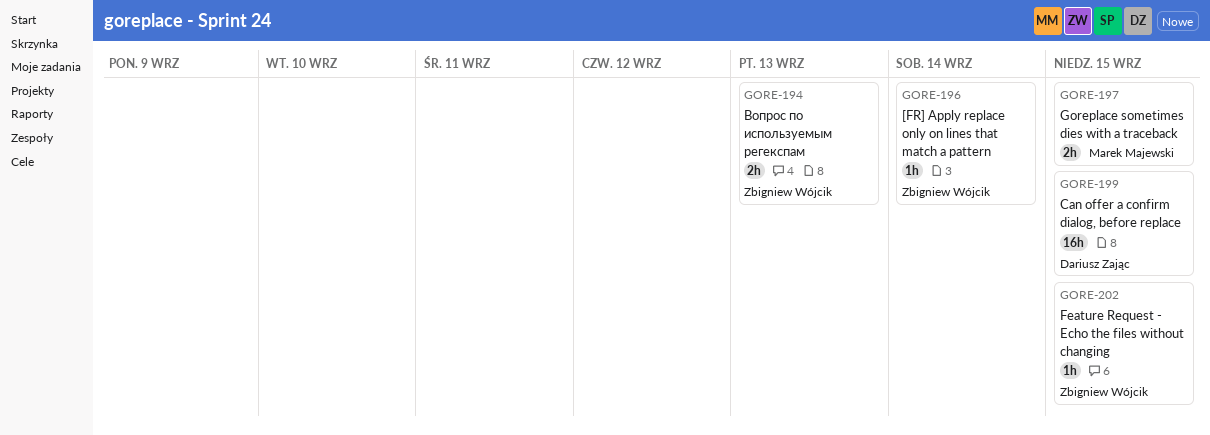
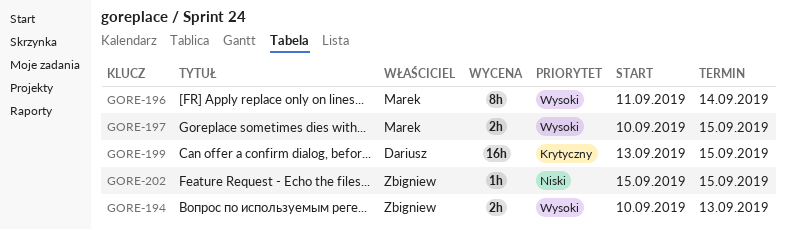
GORE-196, owner: Zbigniew Wójcik -> Marek Majewski
GORE-196, estimate: 1h -> 8h

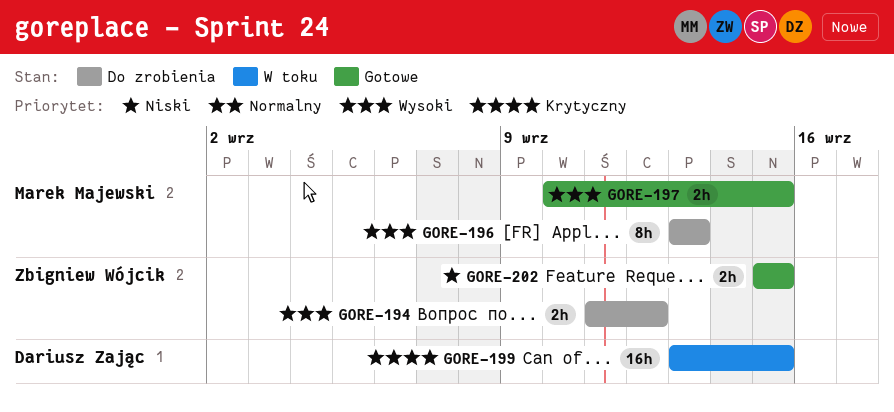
GORE-194, start: Sep 10 -> Sep 11
GORE-194, due: Sep 13 -> Sep 12
GORE-196, start: Sep 11 -> Sep 13
GORE-196, due: Sep 14 -> Sep 13
GORE-202, estimate: 1h -> 2h

